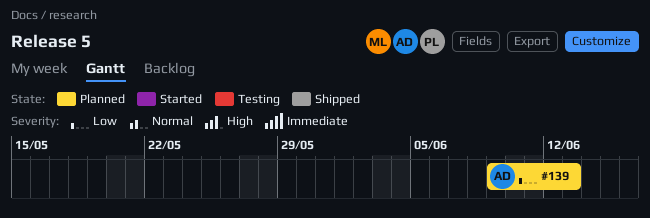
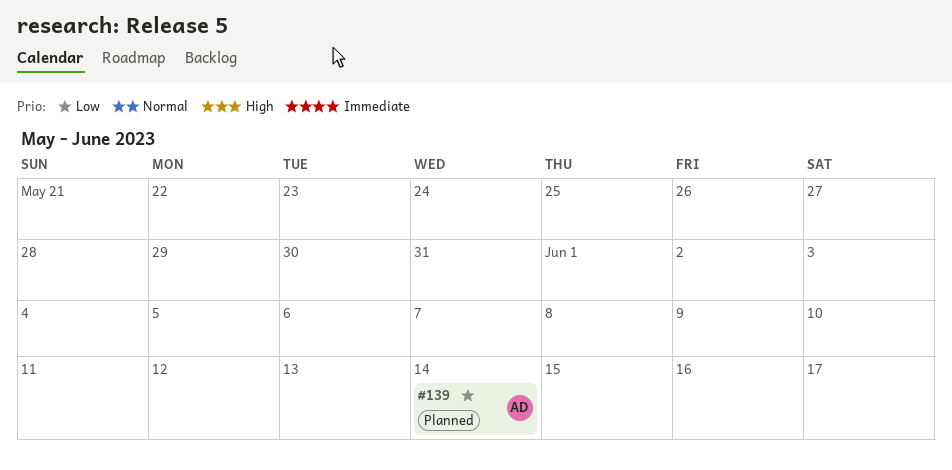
#139, due: Jun 13 -> Jun 14

